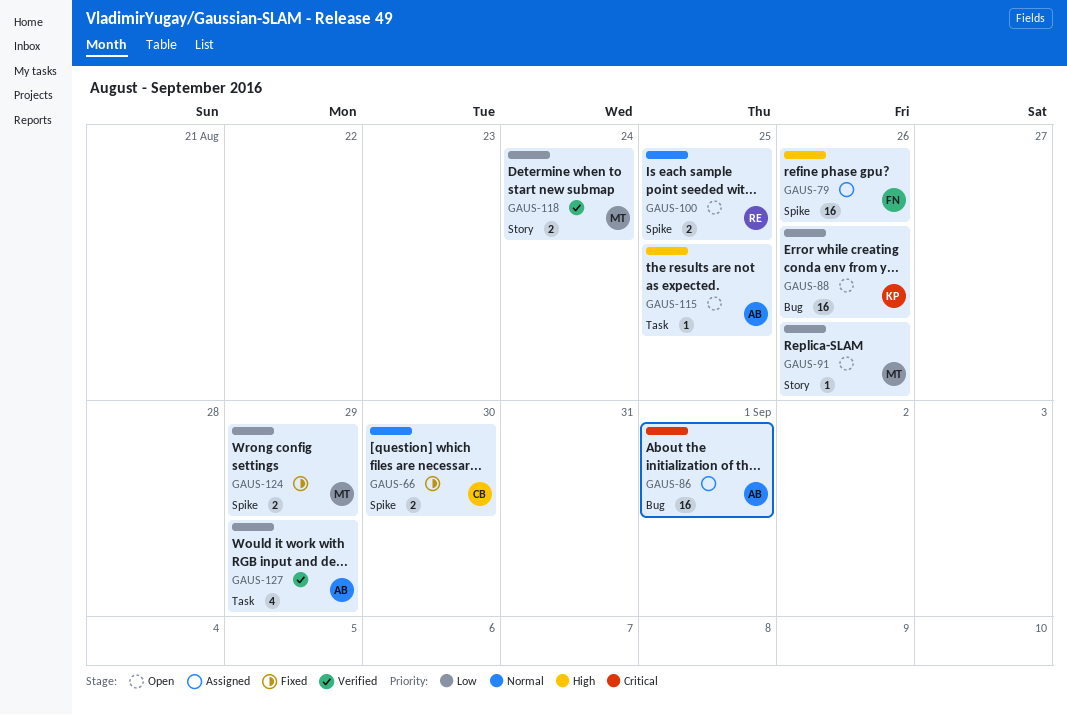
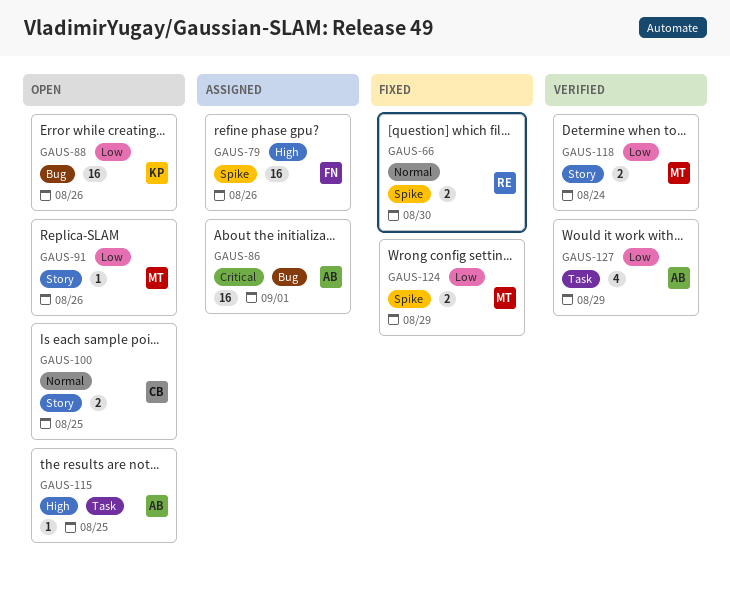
GAUS-66, owner: CB -> RE
GAUS-100, owner: RE -> CB
GAUS-100, label: Spike -> Story

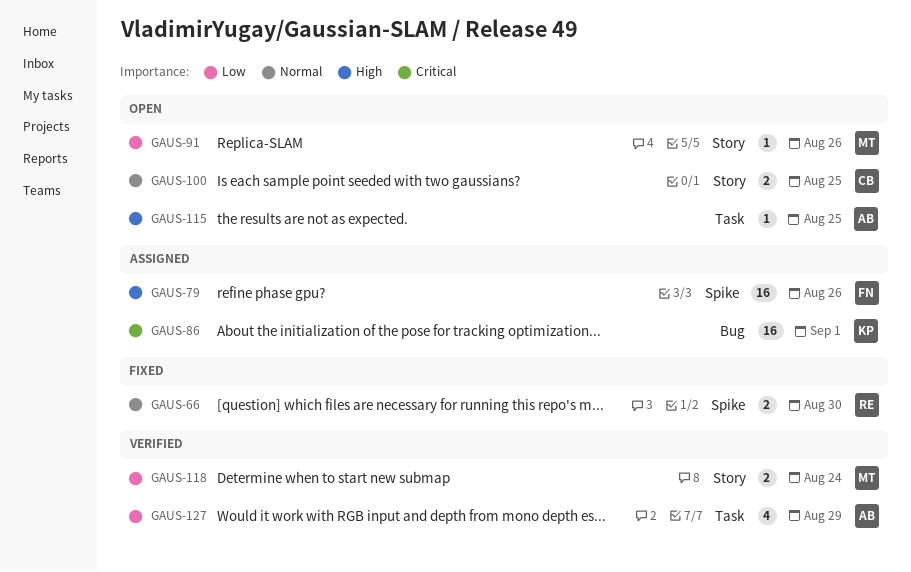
GAUS-86, owner: AB -> KP
GAUS-88: present -> none
GAUS-124: present -> none

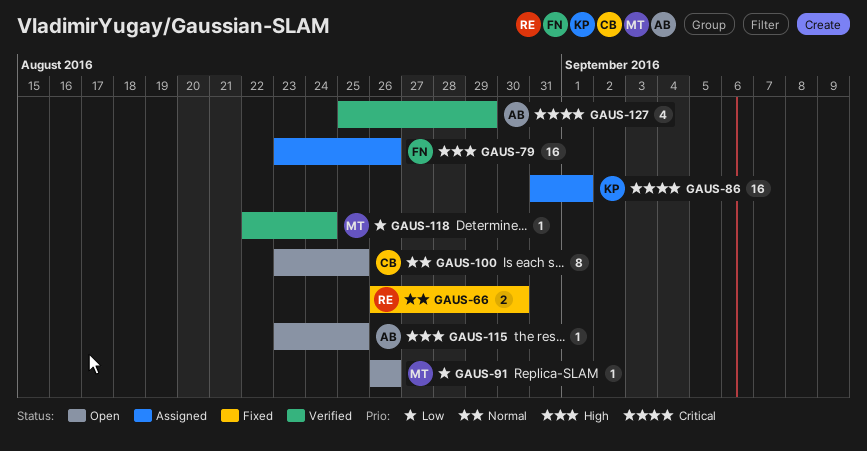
GAUS-100, estimate: 2 -> 8
GAUS-118, estimate: 2 -> 1
GAUS-127, priority: Low -> Critical

